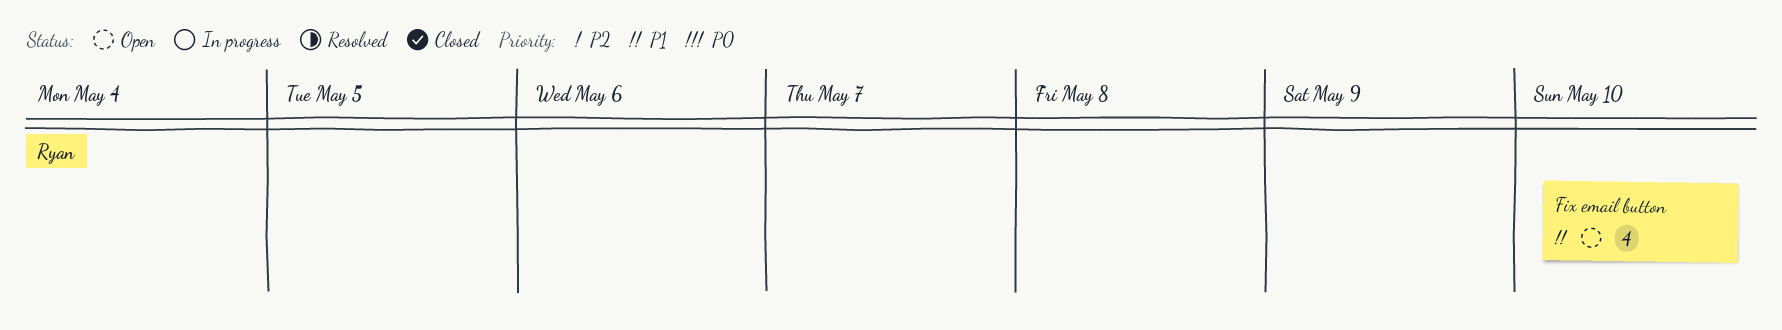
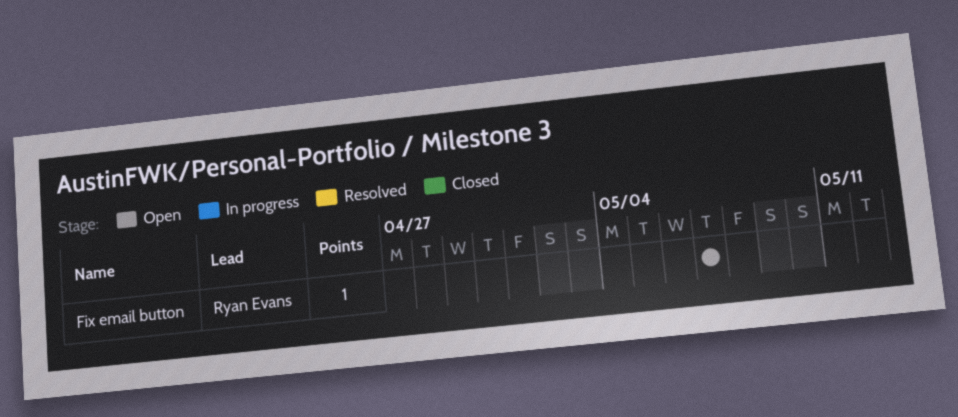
Fix email button, estimate: 4 -> 1
Fix email button, due: May 10 -> May 7

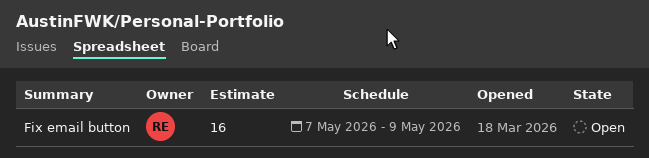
Fix email button, estimate: 1 -> 16
Fix email button, due: May 7 -> May 9

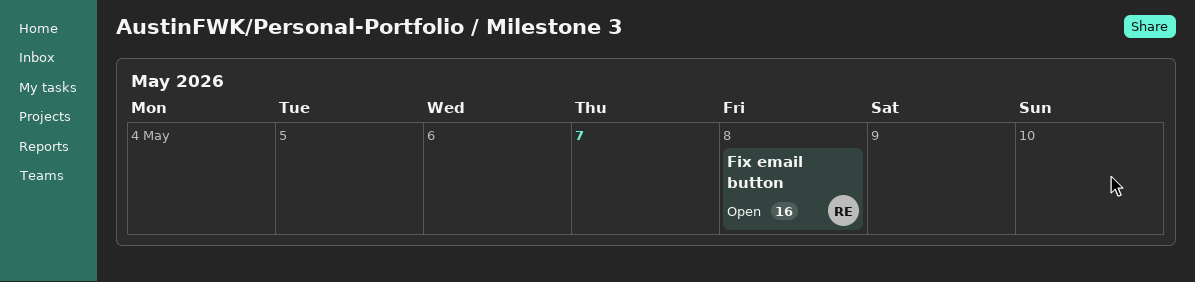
Fix email button, due: May 9 -> May 8

